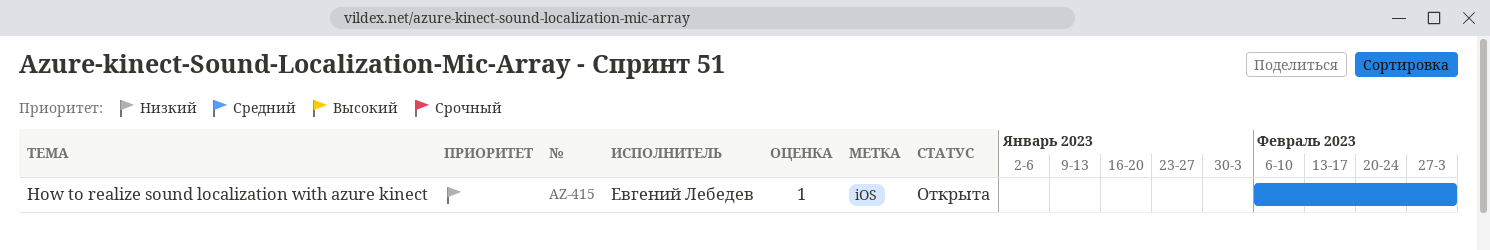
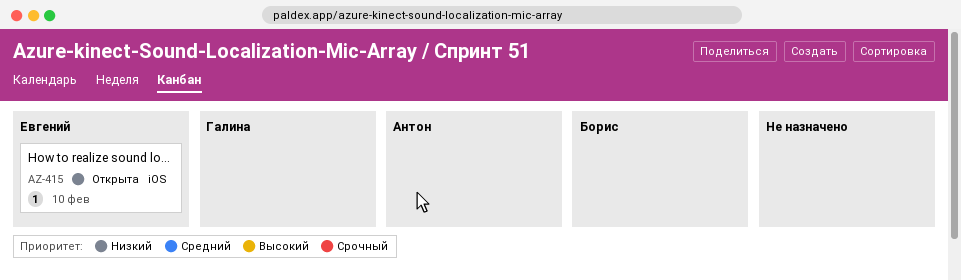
AZ-415, due: Mar 3 -> Feb 10

